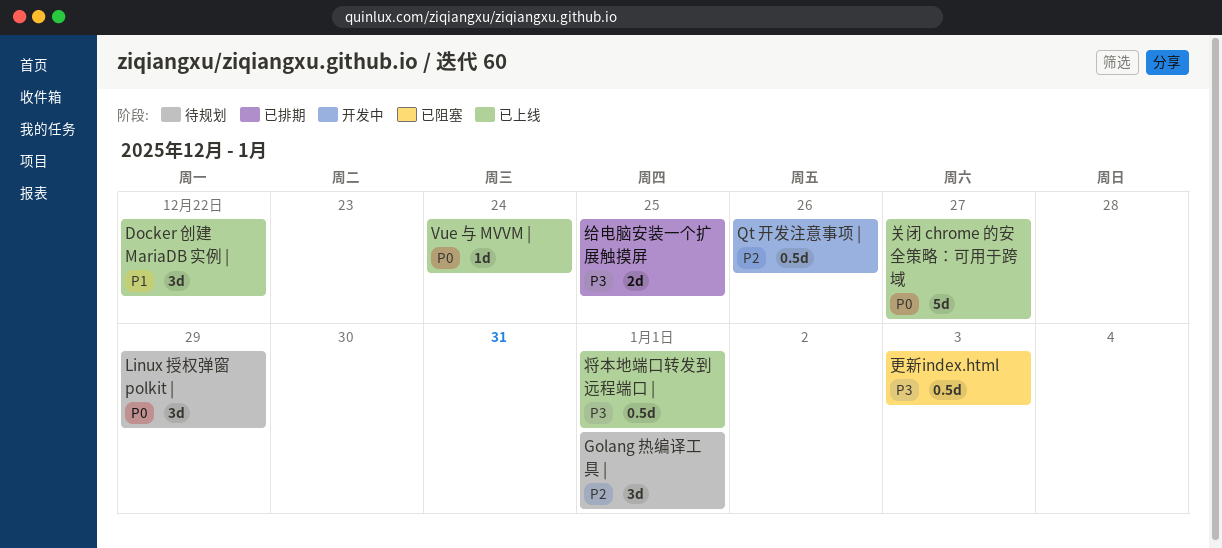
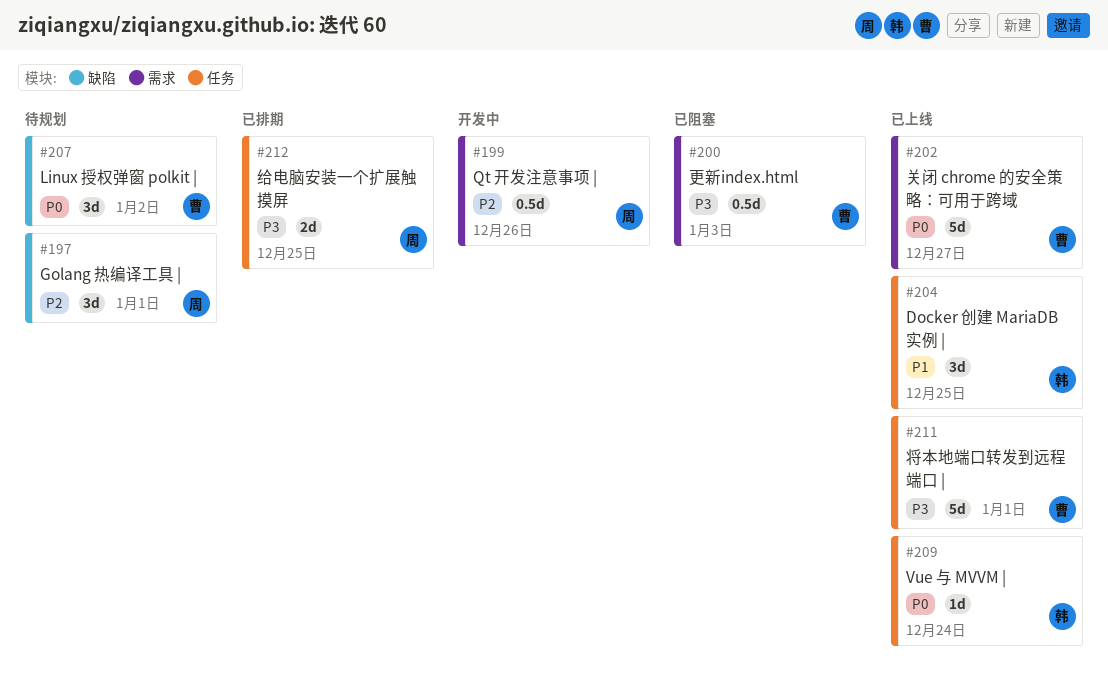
Docker 创建 MariaDB 实例 |, due: Dec 22 -> Dec 25
Linux 授权弹窗 polkit |, due: Dec 29 -> Jan 2
将本地端口转发到远程端口 |, estimate: 0.5d -> 5d

